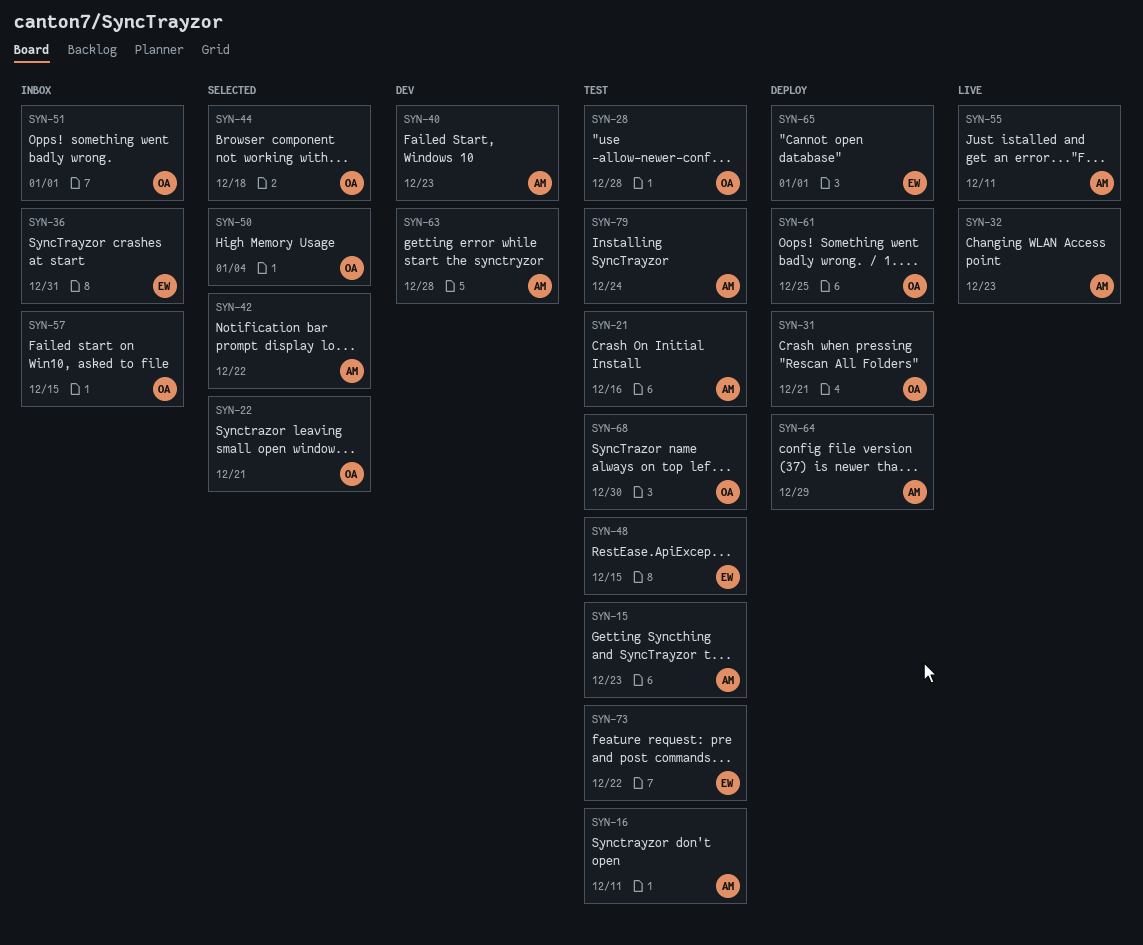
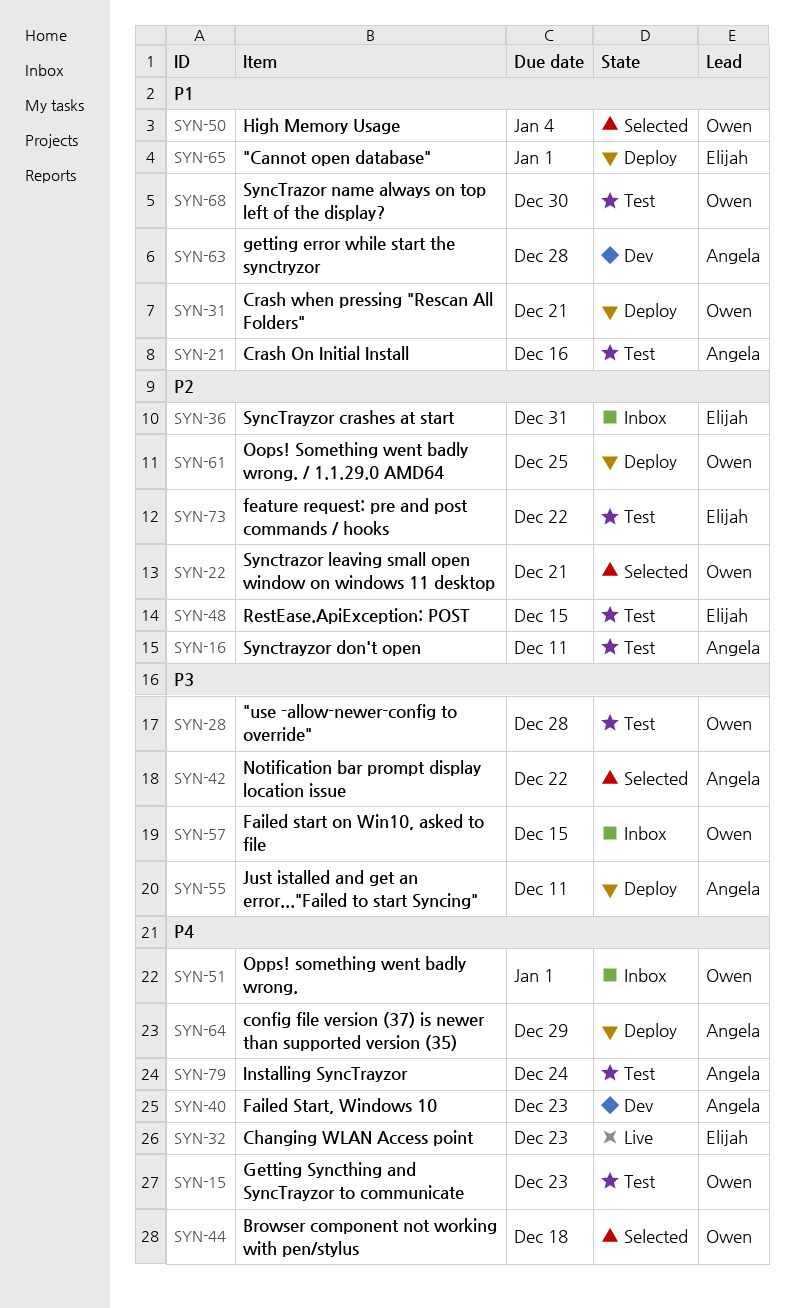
SYN-15, owner: Angela -> Owen
SYN-32, owner: Angela -> Elijah
SYN-55, status: Live -> Deploy

